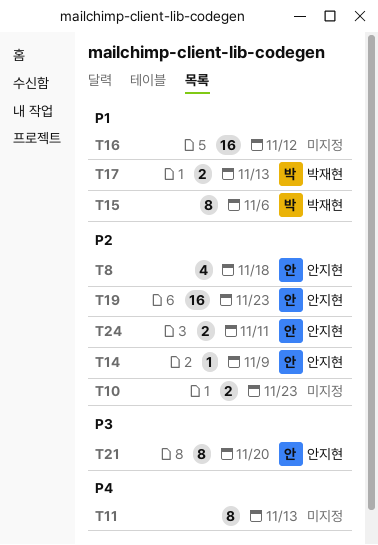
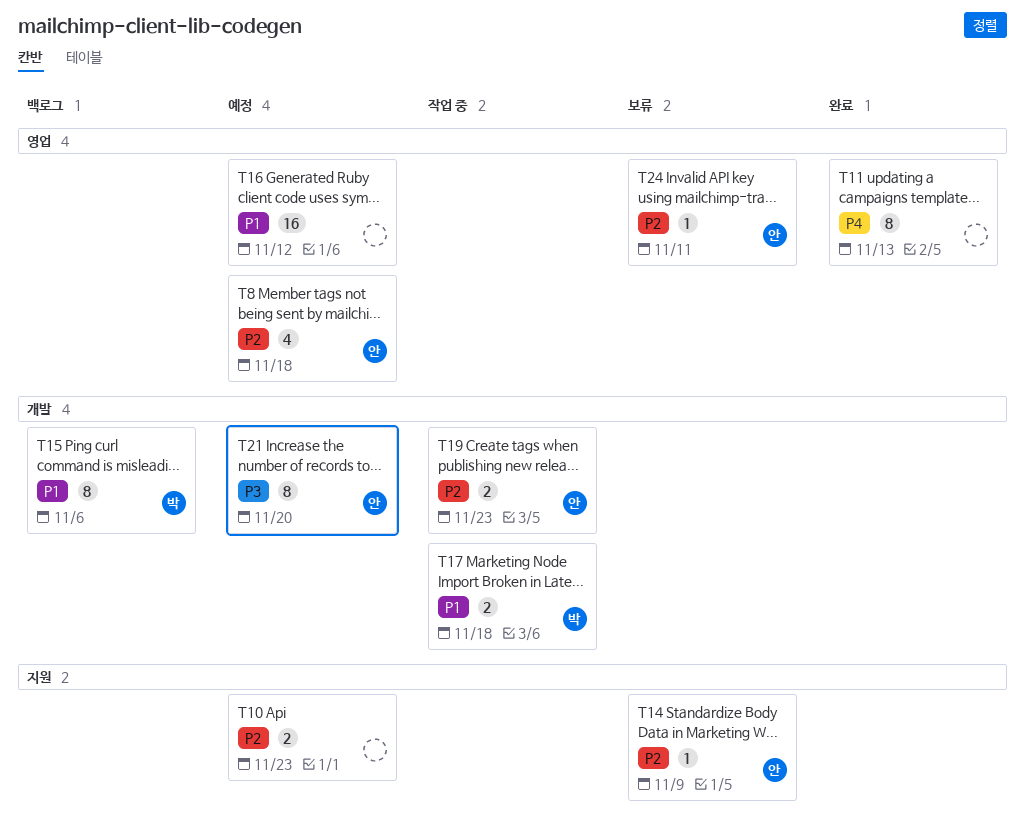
T17, due: Nov 13 -> Nov 18
T19, estimate: 16 -> 2
T24, estimate: 2 -> 1

